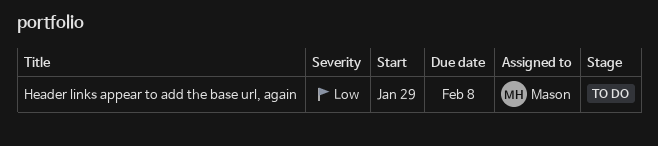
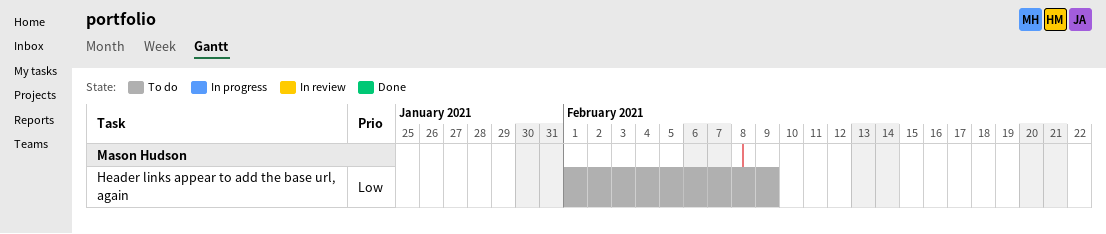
Header links appear to add the base url, again, start: Jan 29 -> Feb 1
Header links appear to add the base url, again, due: Feb 8 -> Feb 9

